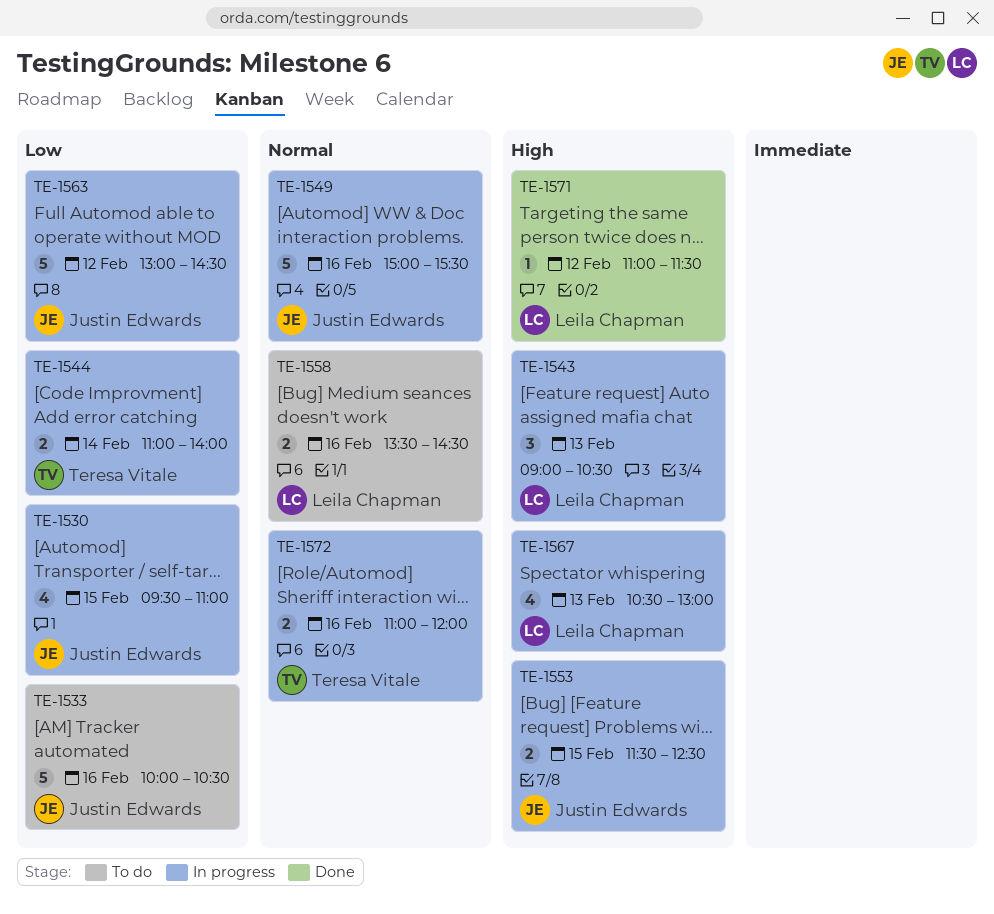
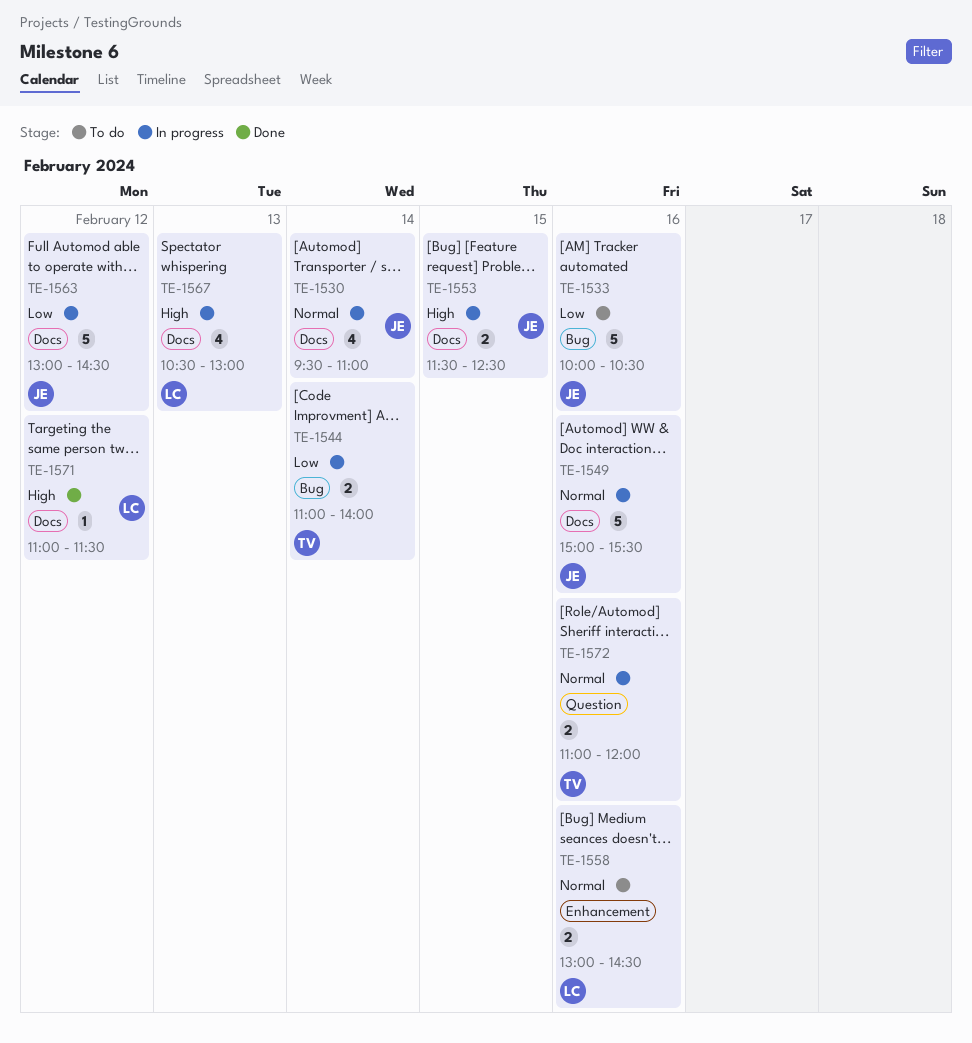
TE-1530, priority: Low -> Normal
TE-1530, day: Feb 15 -> Feb 14
TE-1543: present -> none
TE-1558, begins: 13:30 -> 13:00

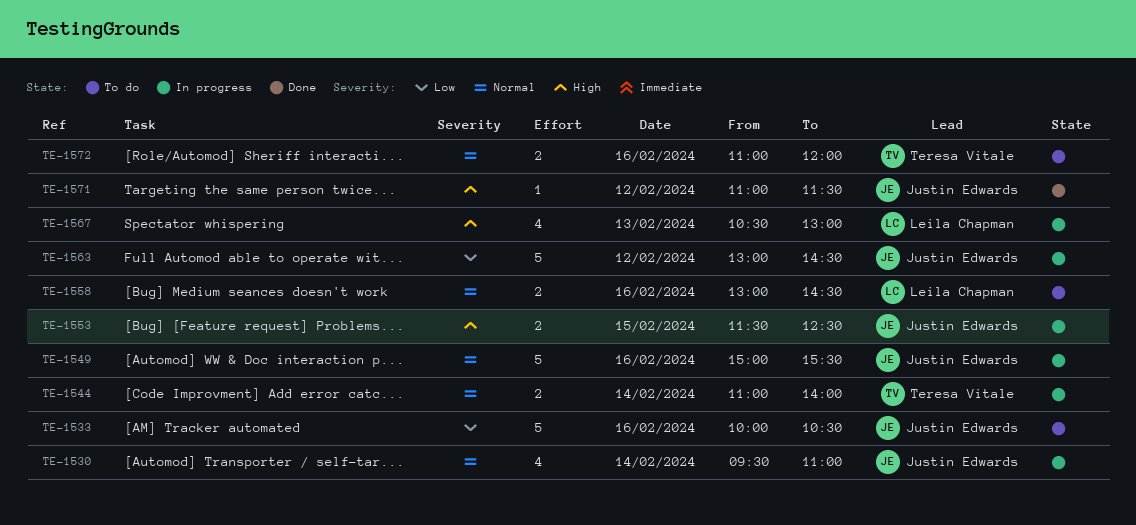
TE-1544, priority: Low -> Normal
TE-1571, owner: Leila Chapman -> Justin Edwards
TE-1572, status: In progress -> To do

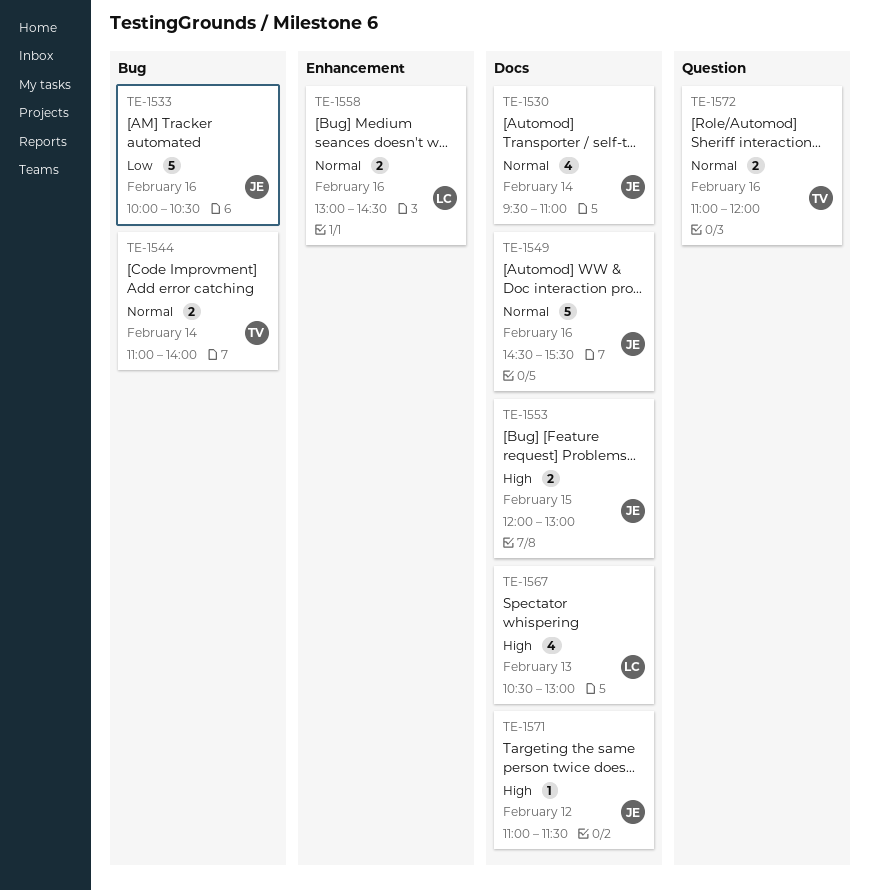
TE-1549, begins: 15:00 -> 14:30
TE-1553, begins: 11:30 -> 12:00
TE-1553, ends: 12:30 -> 13:00
TE-1563: present -> none

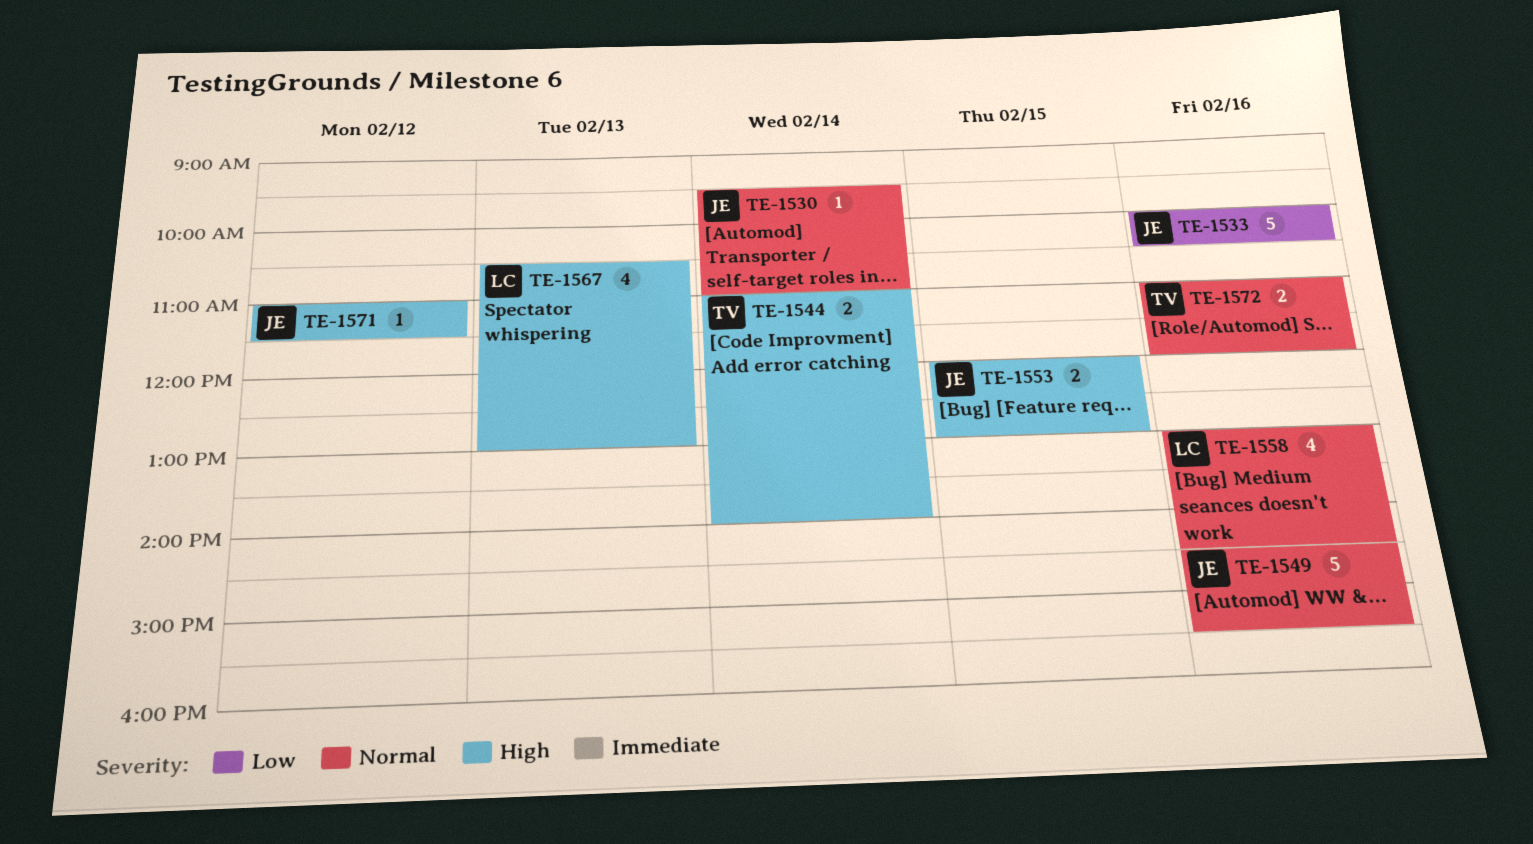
TE-1530, estimate: 4 -> 1
TE-1544, priority: Normal -> High
TE-1558, estimate: 2 -> 4

